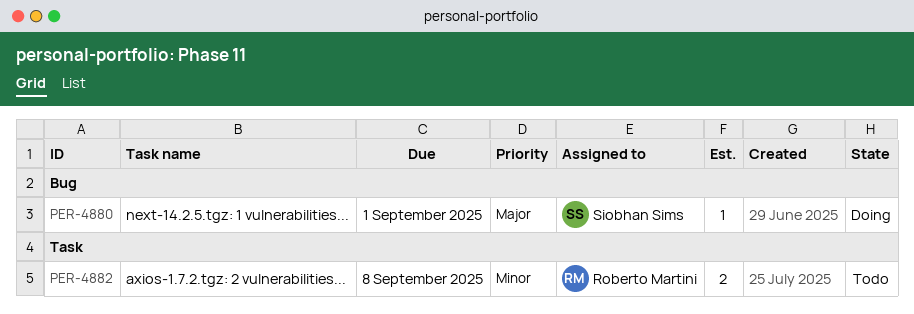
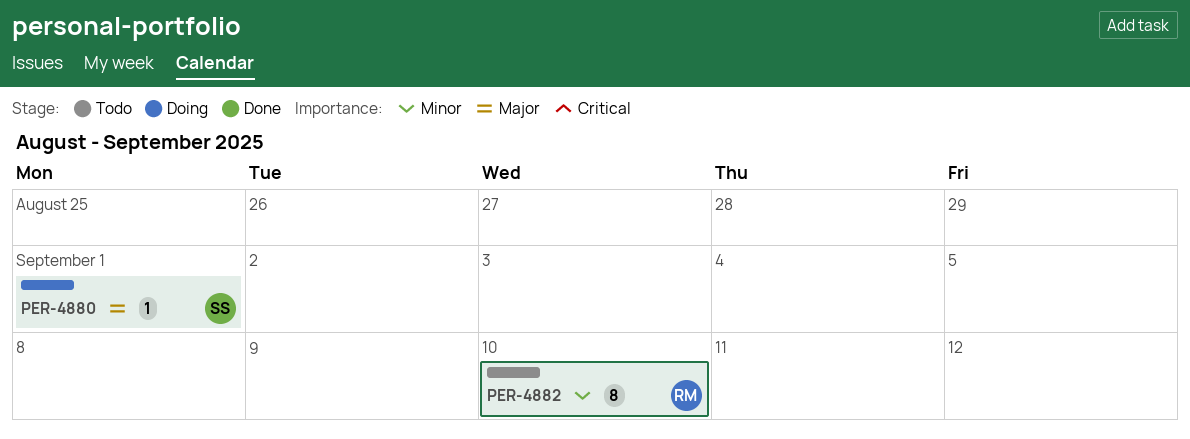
PER-4882, estimate: 2 -> 8
PER-4882, due: Sep 8 -> Sep 10

